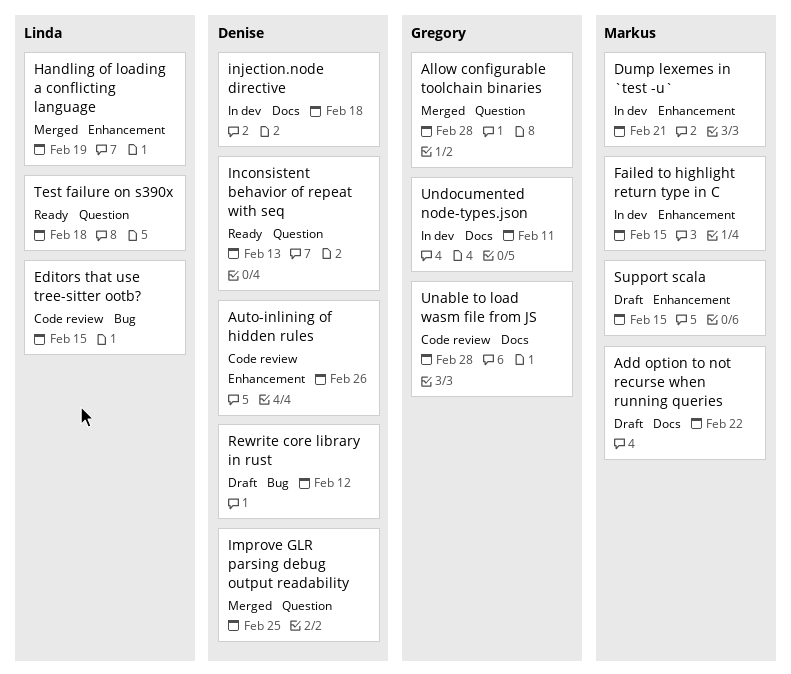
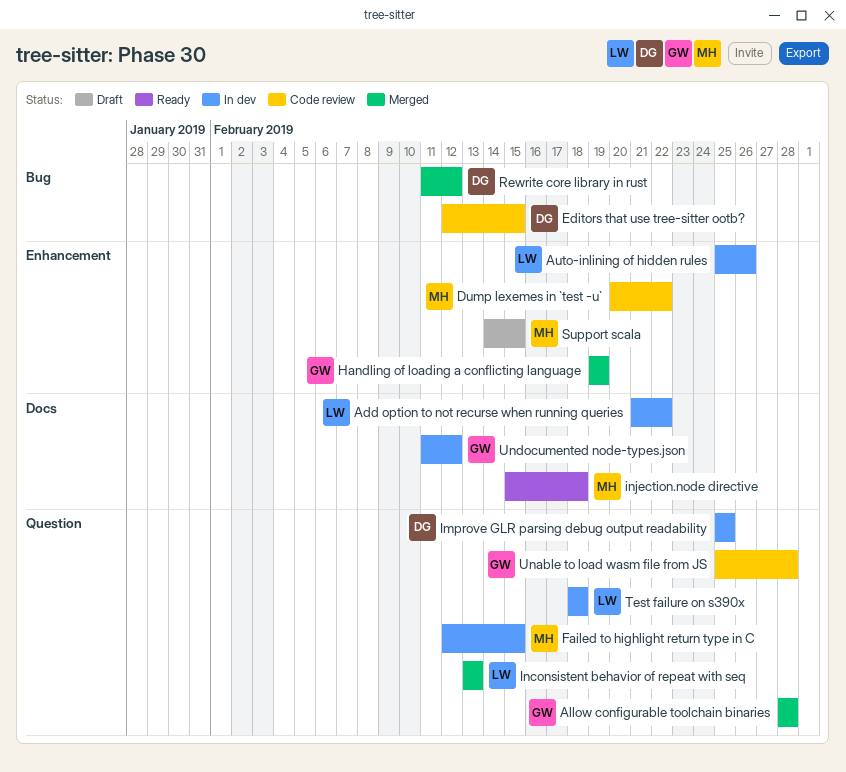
Add option to not recurse when running queries, status: Draft -> In dev
Add option to not recurse when running queries, owner: Markus -> Linda
Auto-inlining of hidden rules, status: Code review -> In dev
Auto-inlining of hidden rules, owner: Denise -> Linda
Dump lexemes in `test -u`, status: In dev -> Code review
Dump lexemes in `test -u`, due: Feb 21 -> Feb 22
Editors that use tree-sitter ootb?, owner: Linda -> Denise
Failed to highlight return type in C, label: Enhancement -> Question
Handling of loading a conflicting language, owner: Linda -> Gregory
Improve GLR parsing debug output readability, status: Merged -> In dev
Inconsistent behavior of repeat with seq, status: Ready -> Merged
Inconsistent behavior of repeat with seq, owner: Denise -> Linda
injection.node directive, status: In dev -> Ready
injection.node directive, owner: Denise -> Markus
Rewrite core library in rust, status: Draft -> Merged
Test failure on s390x, status: Ready -> In dev
Unable to load wasm file from JS, label: Docs -> Question
Undocumented node-types.json, due: Feb 11 -> Feb 12

